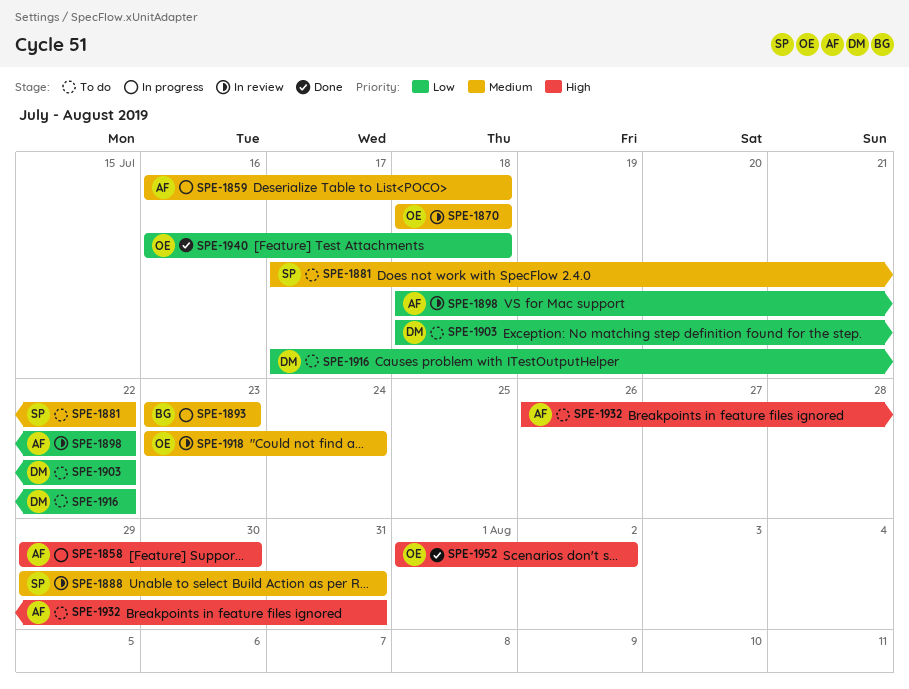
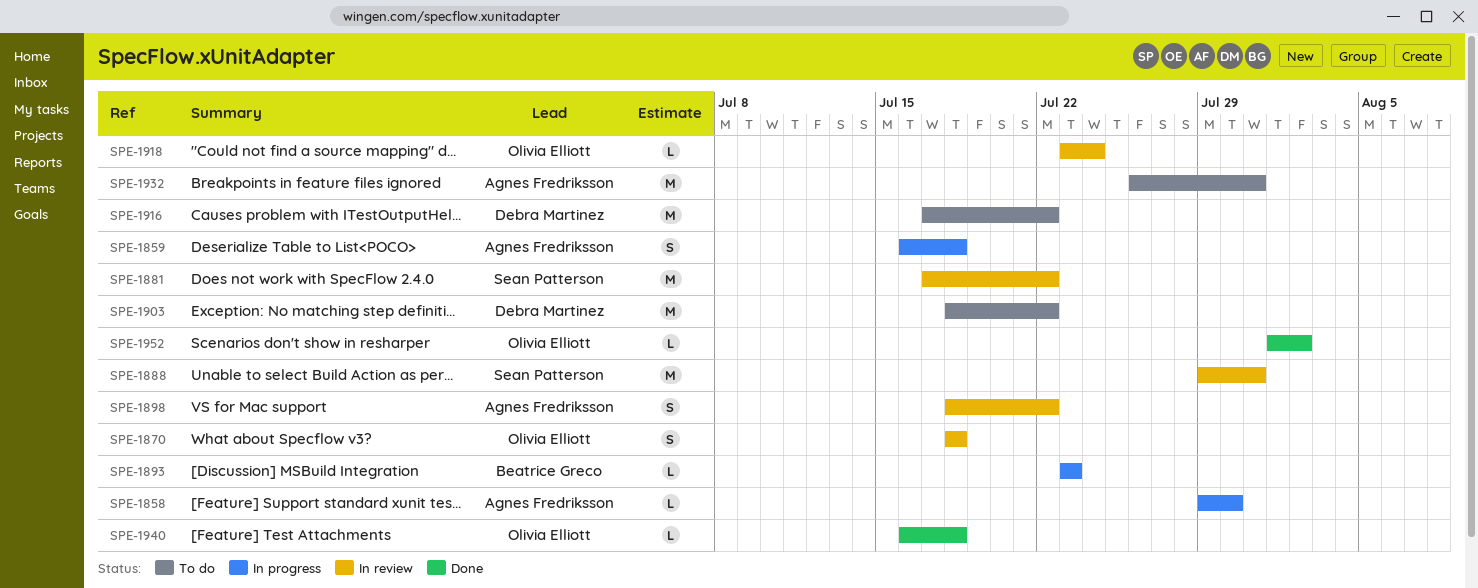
SPE-1881, status: To do -> In review

